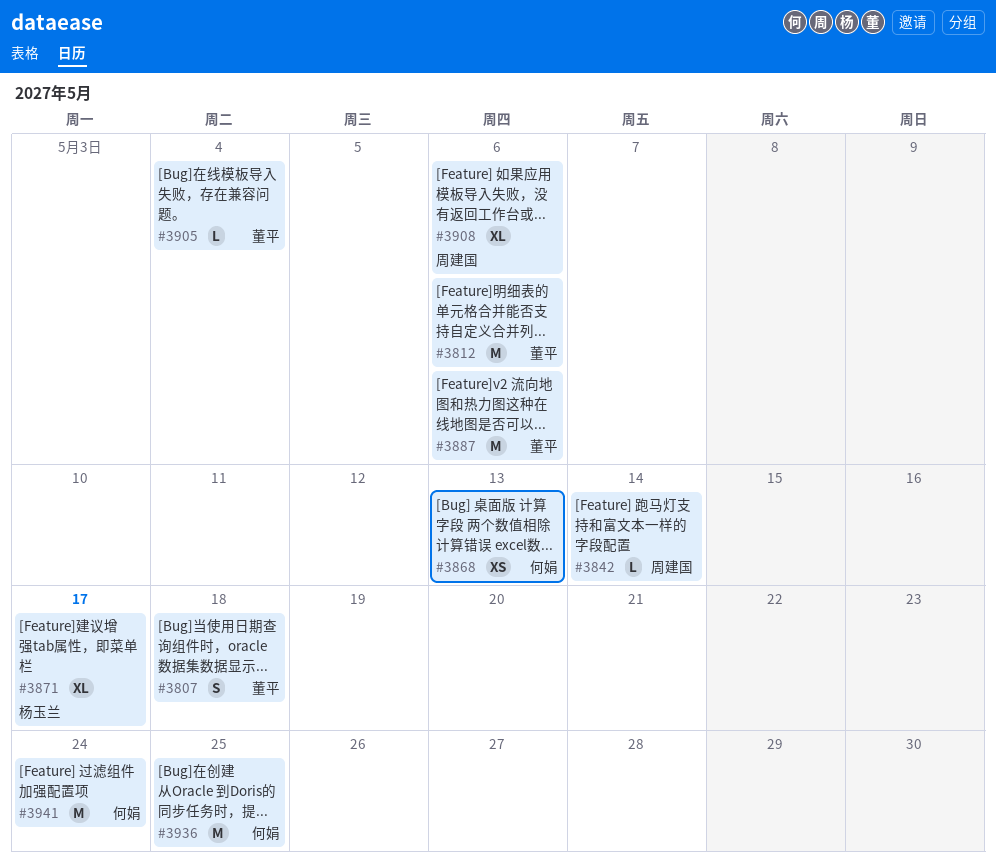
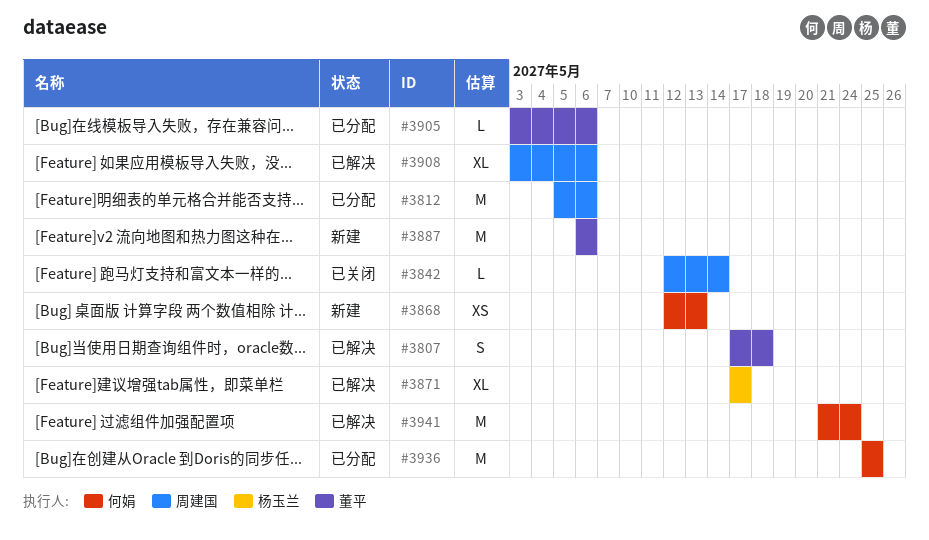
#3812, owner: 董平 -> 周建国
#3905, due: May 4 -> May 6

